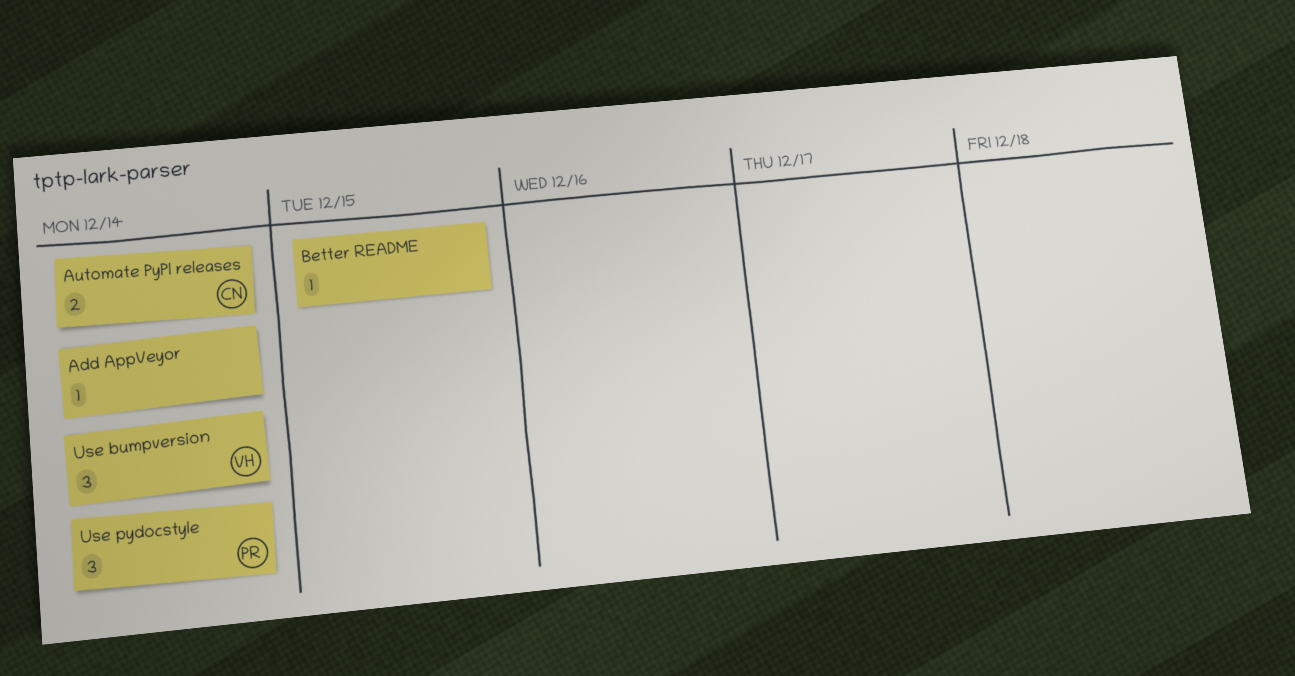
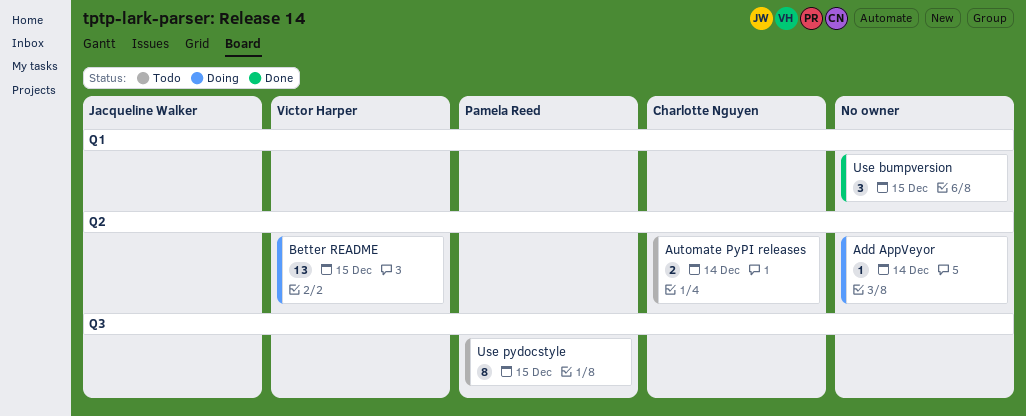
Better README, owner: none -> Victor Harper
Better README, estimate: 1 -> 13
Use bumpversion, owner: Victor Harper -> none
Use bumpversion, due: Dec 14 -> Dec 15
Use pydocstyle, estimate: 3 -> 8
Use pydocstyle, due: Dec 14 -> Dec 15

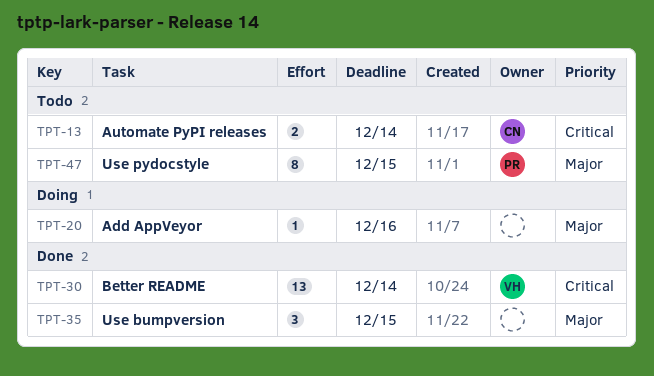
Add AppVeyor, due: Dec 14 -> Dec 16
Better README, status: Doing -> Done
Better README, due: Dec 15 -> Dec 14

